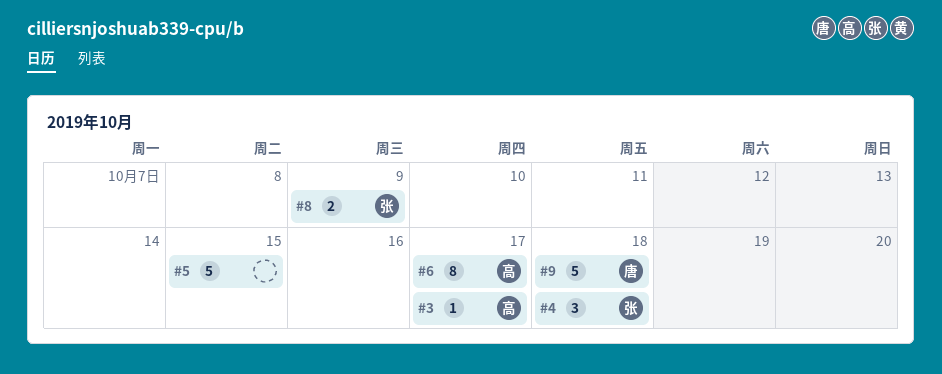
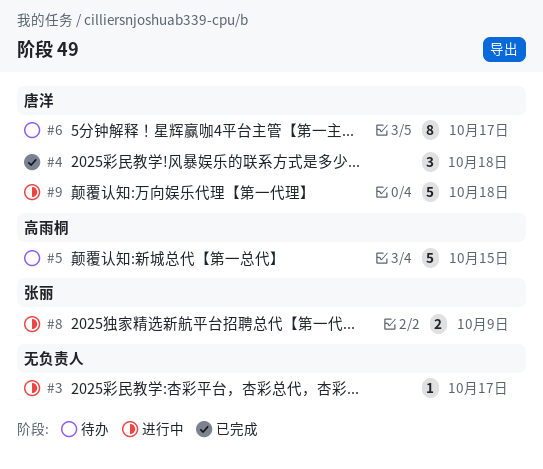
#3, owner: 高雨桐 -> none
#4, owner: 张丽 -> 唐洋
#5, owner: none -> 高雨桐
#6, owner: 高雨桐 -> 唐洋

